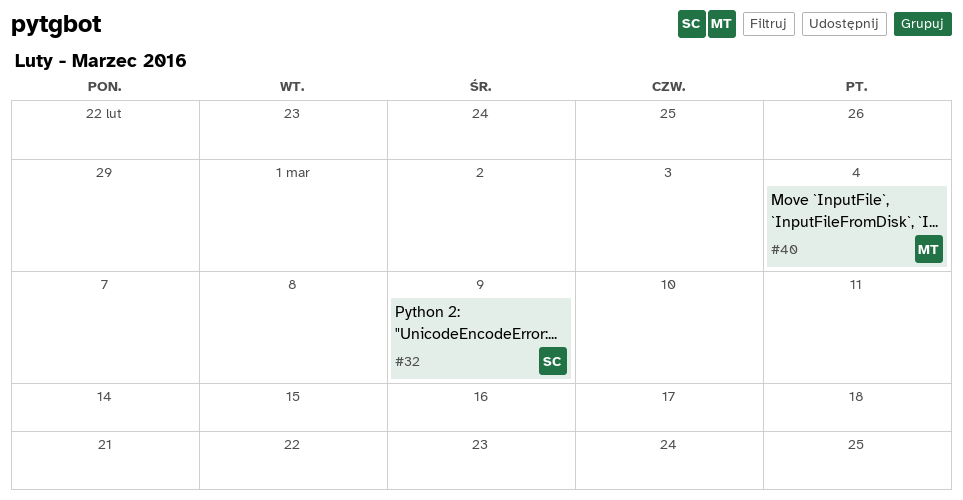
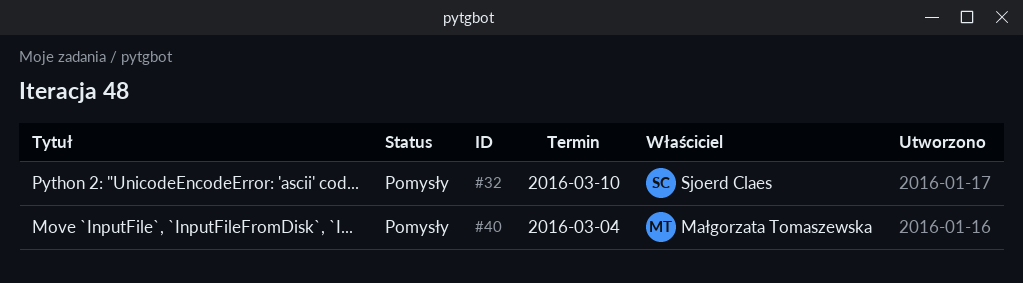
#32, due: Mar 9 -> Mar 10

